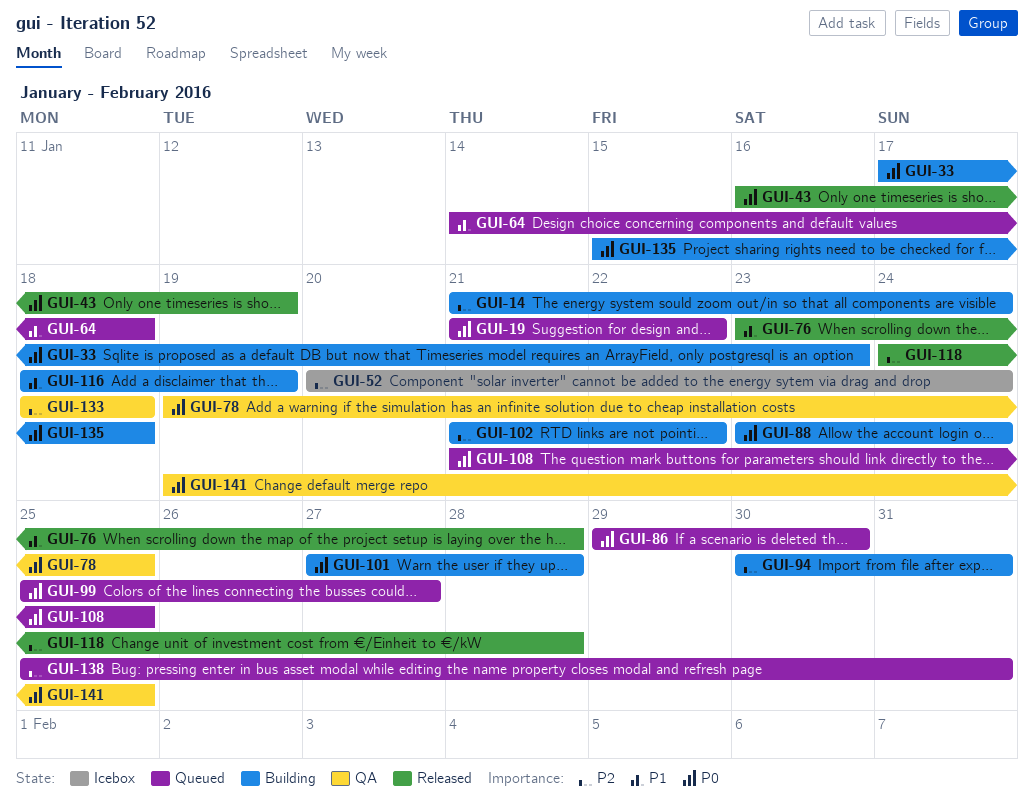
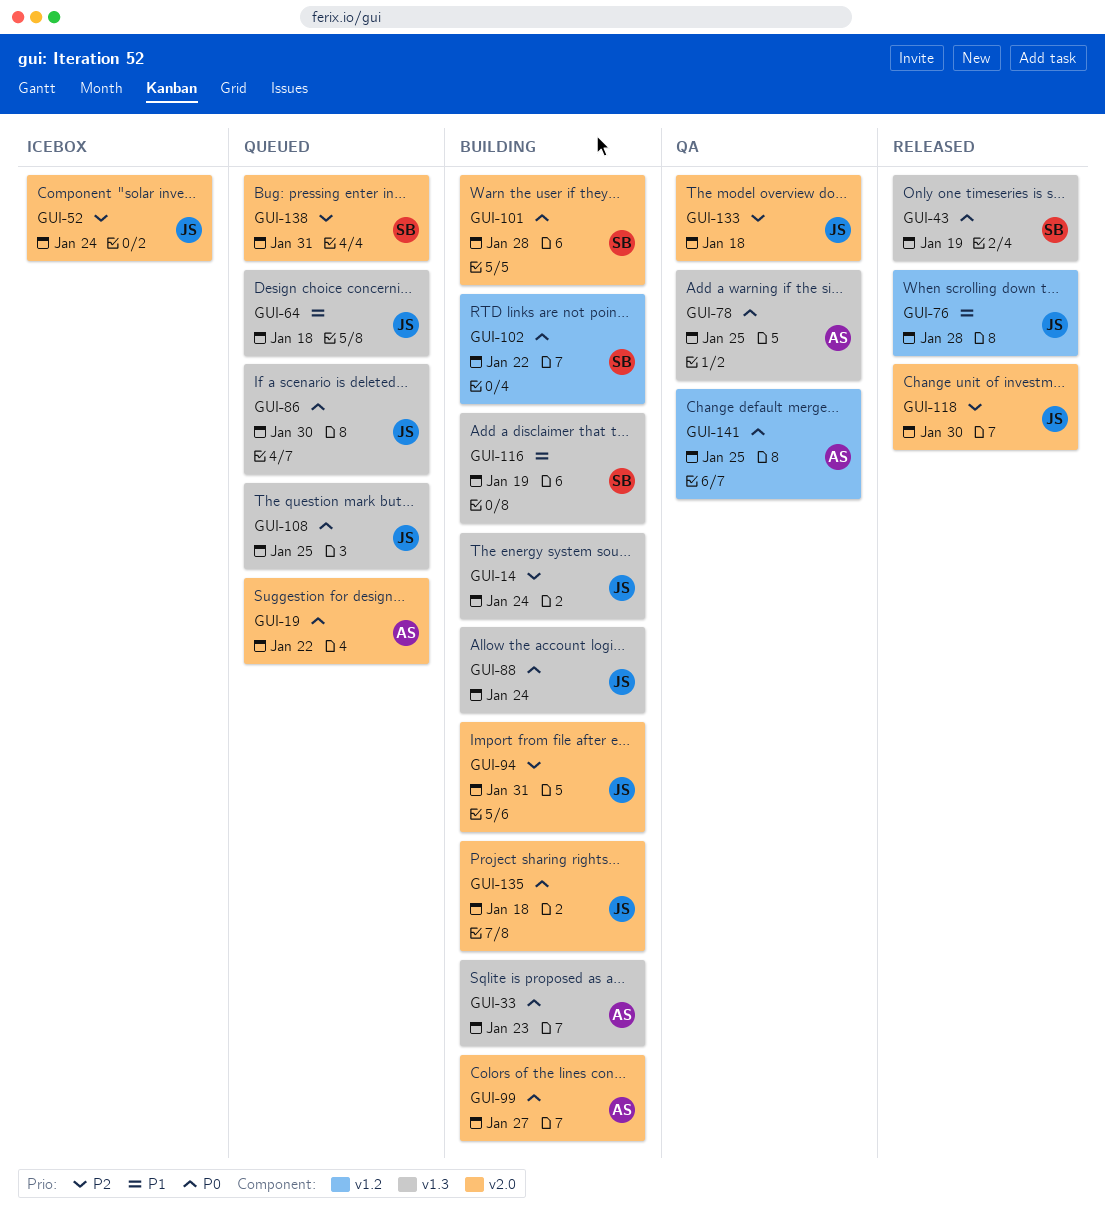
GUI-99, status: Queued -> Building
GUI-102, priority: P2 -> P0
GUI-118, due: Jan 28 -> Jan 30

